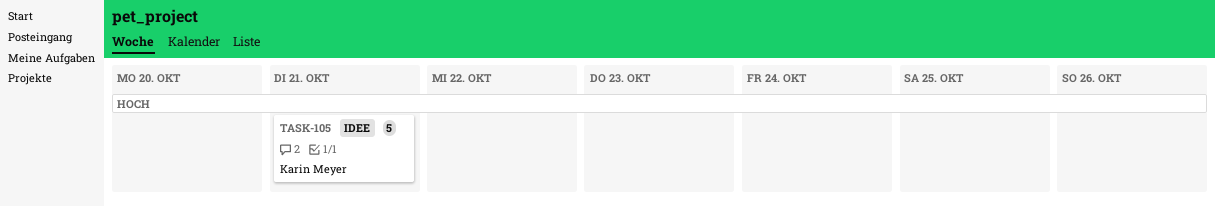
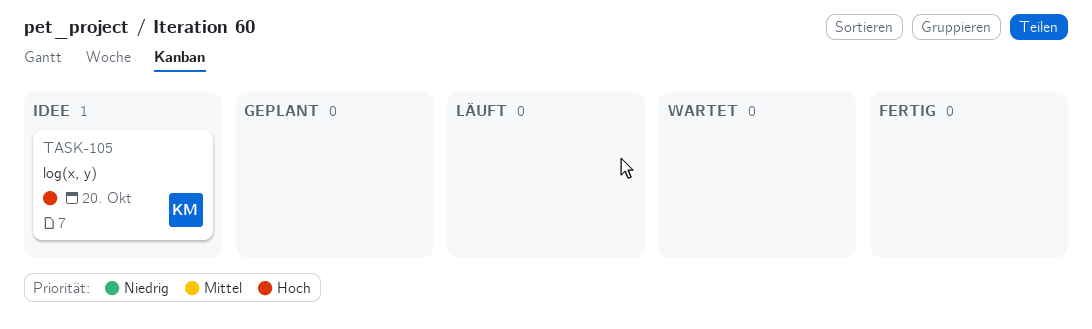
TASK-105, due: Oct 21 -> Oct 20

